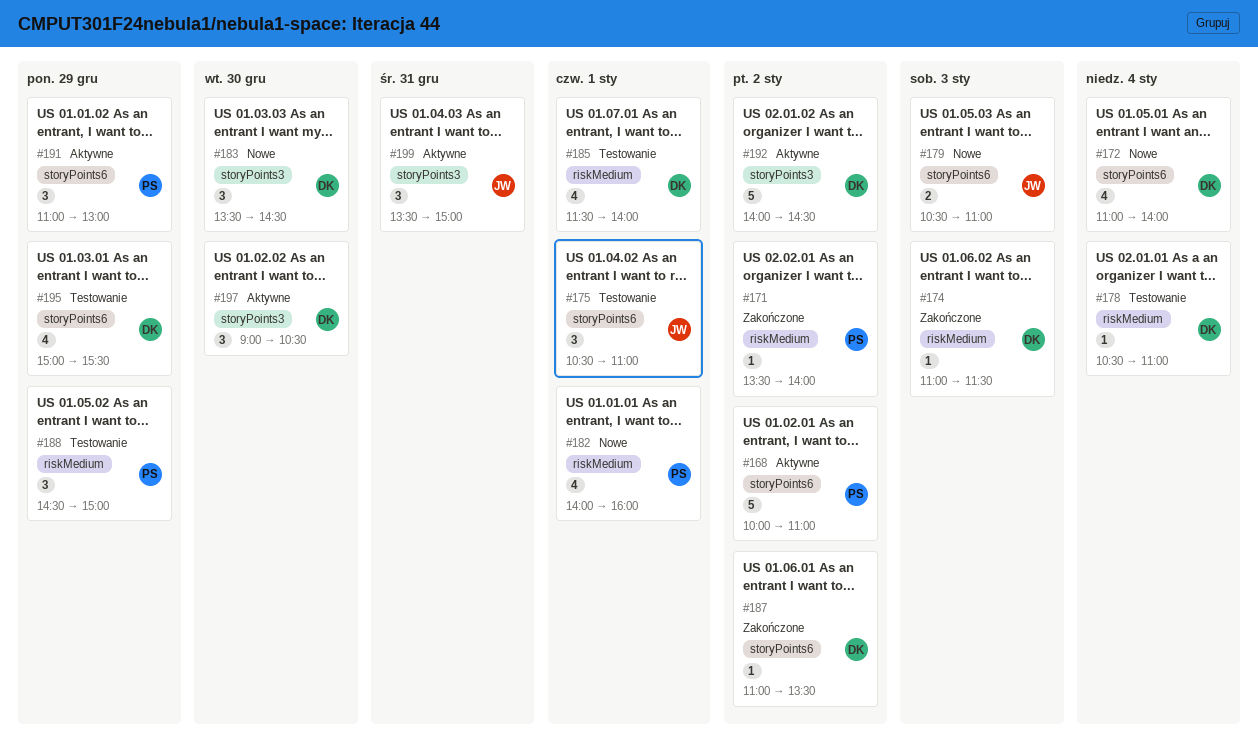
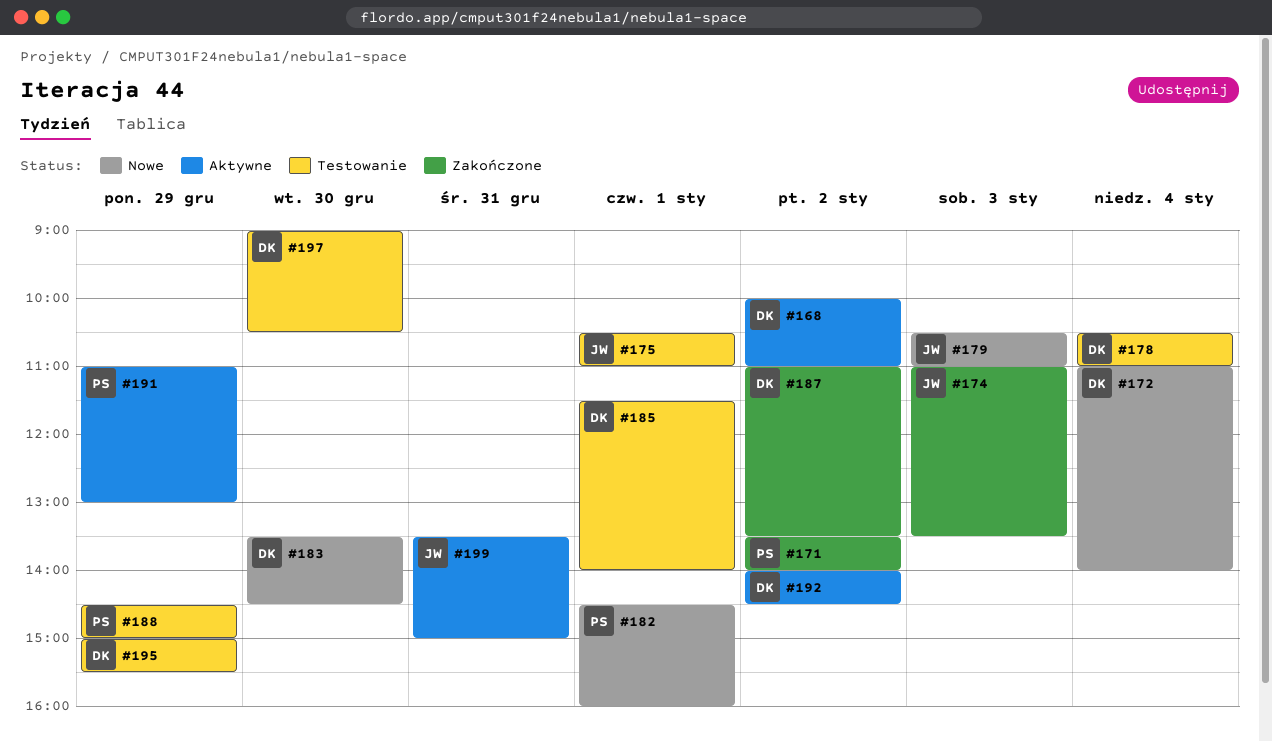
#168, owner: PS -> DK
#174, owner: DK -> JW
#174, ends: 11:30 -> 13:30
#182, begins: 14:00 -> 14:30
#197, status: Aktywne -> Testowanie

